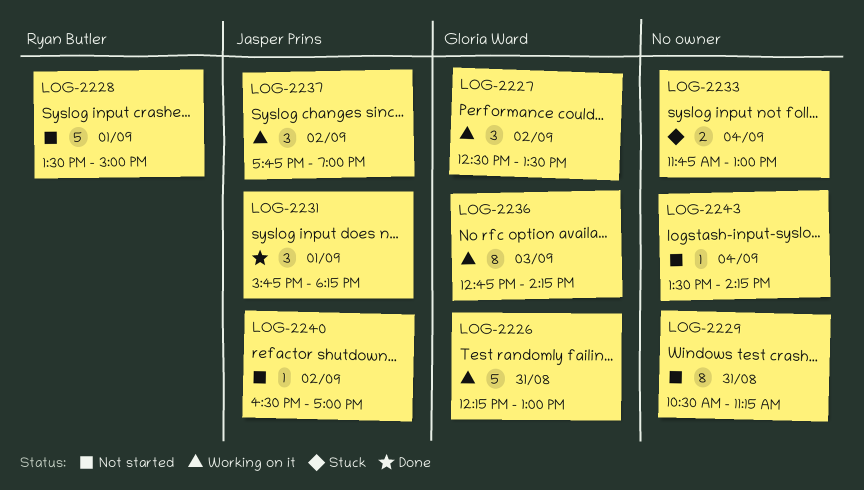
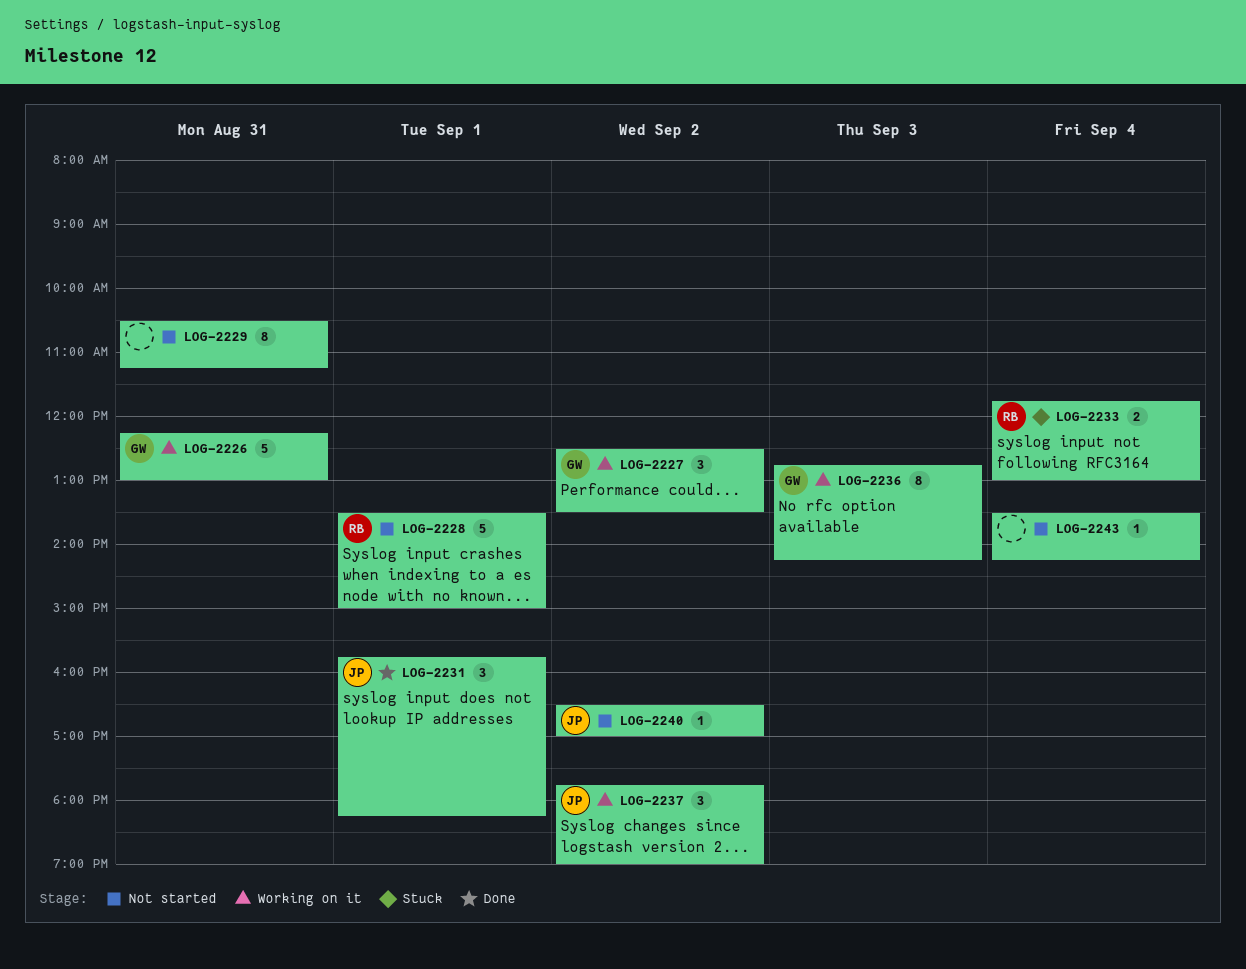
LOG-2233, owner: none -> Ryan Butler

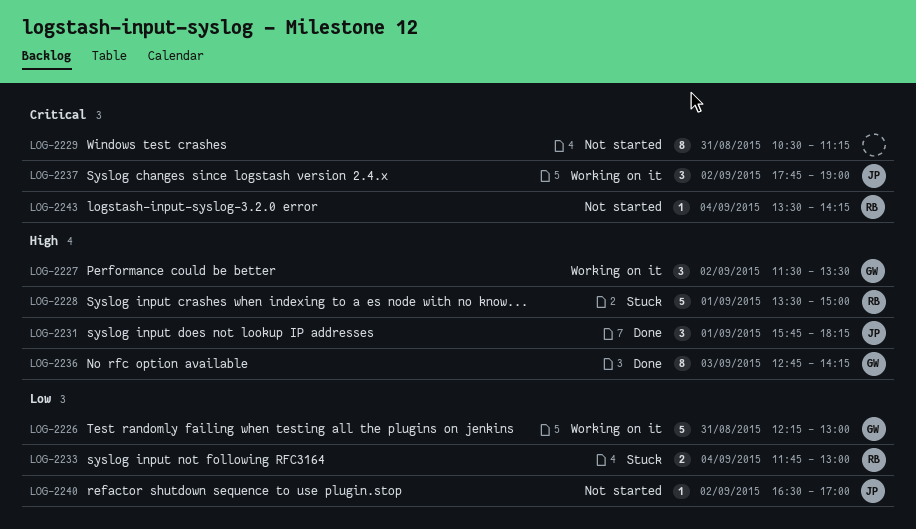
LOG-2227, begins: 12:30 -> 11:30
LOG-2228, status: Not started -> Stuck
LOG-2236, status: Working on it -> Done
LOG-2243, owner: none -> RB

